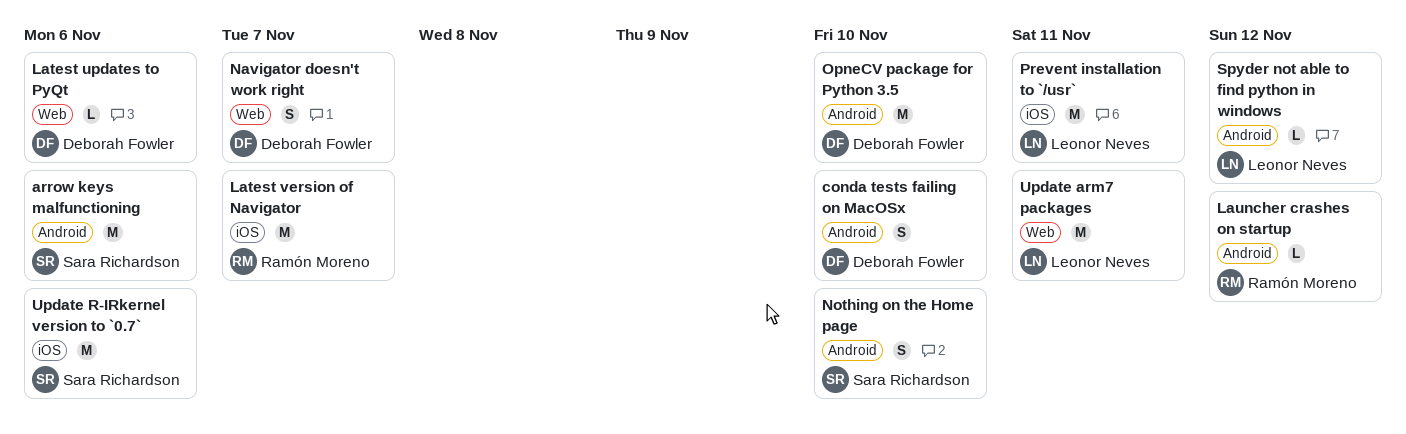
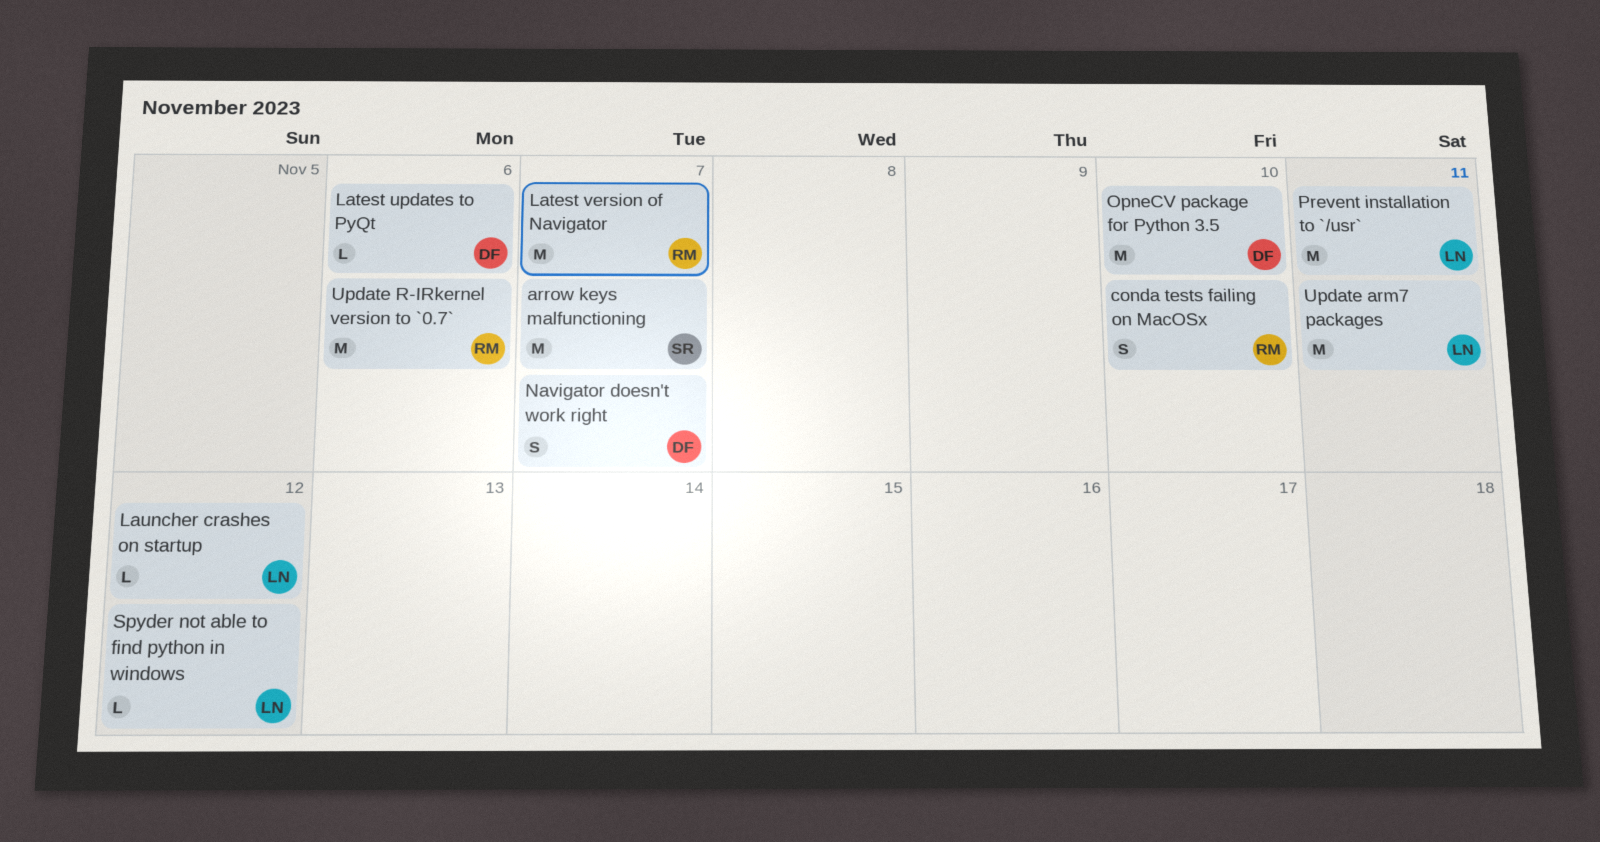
arrow keys malfunctioning, due: Nov 6 -> Nov 7
conda tests failing on MacOSx, owner: Deborah Fowler -> Ramón Moreno
Launcher crashes on startup, owner: Ramón Moreno -> Leonor Neves
Nothing on the Home page: present -> none
Update R-IRkernel version to `0.7`, owner: Sara Richardson -> Ramón Moreno

